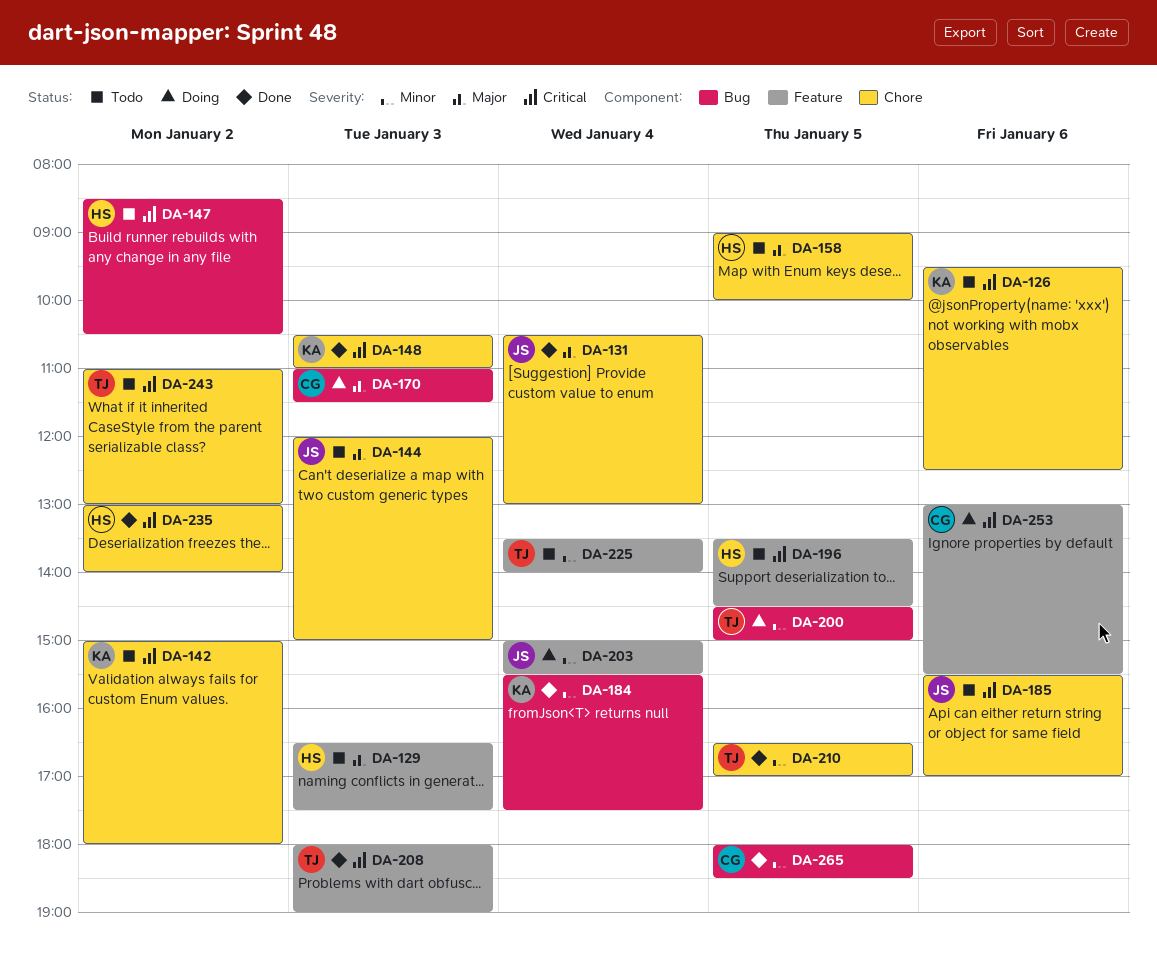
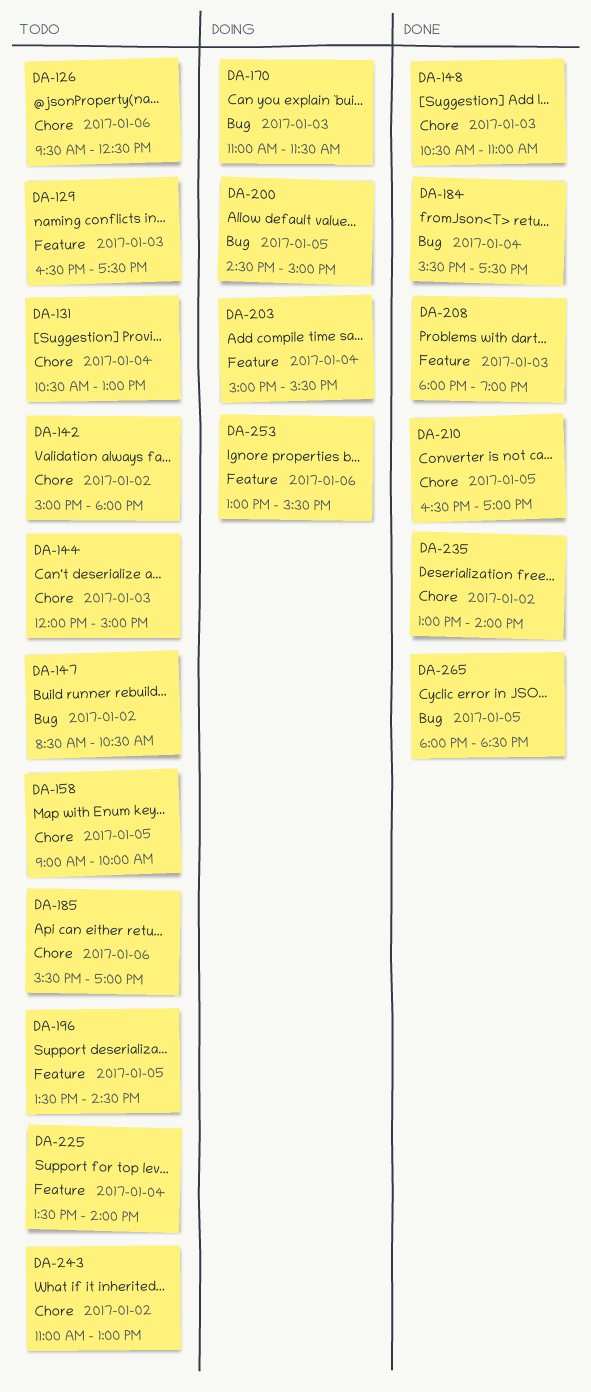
DA-131, status: Done -> Todo

